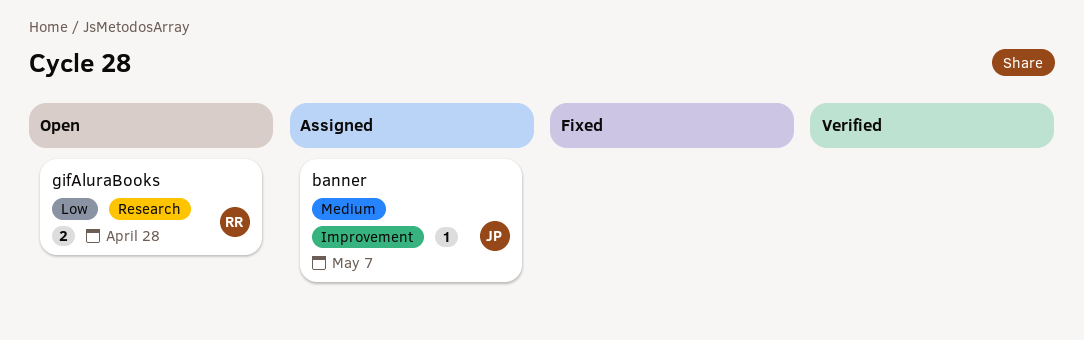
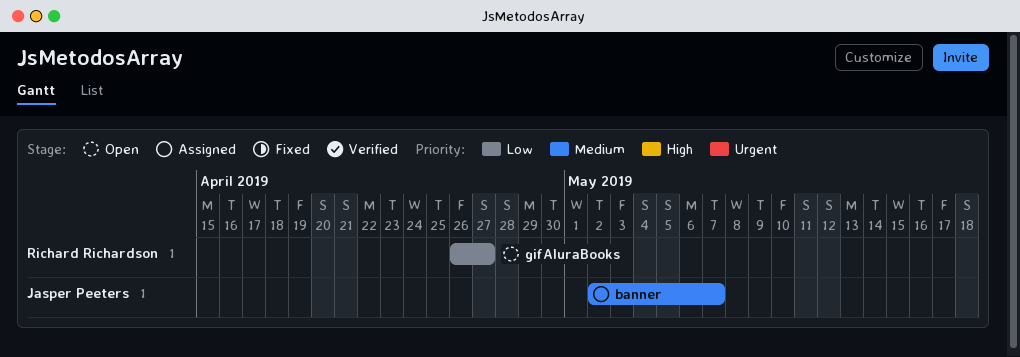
gifAluraBooks, due: Apr 28 -> Apr 27

